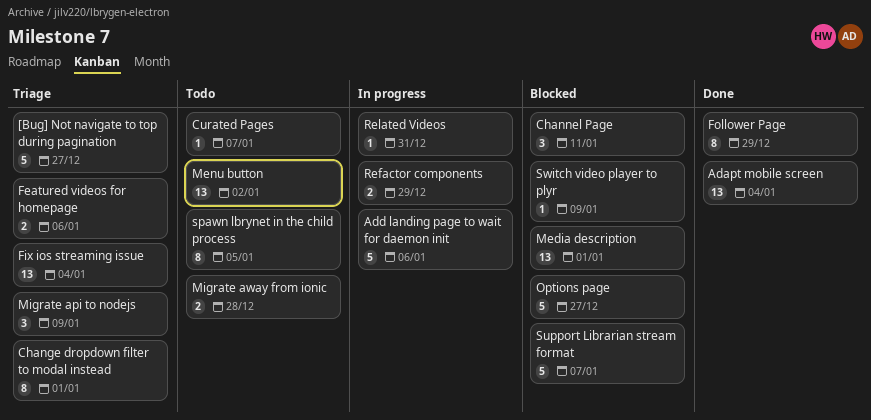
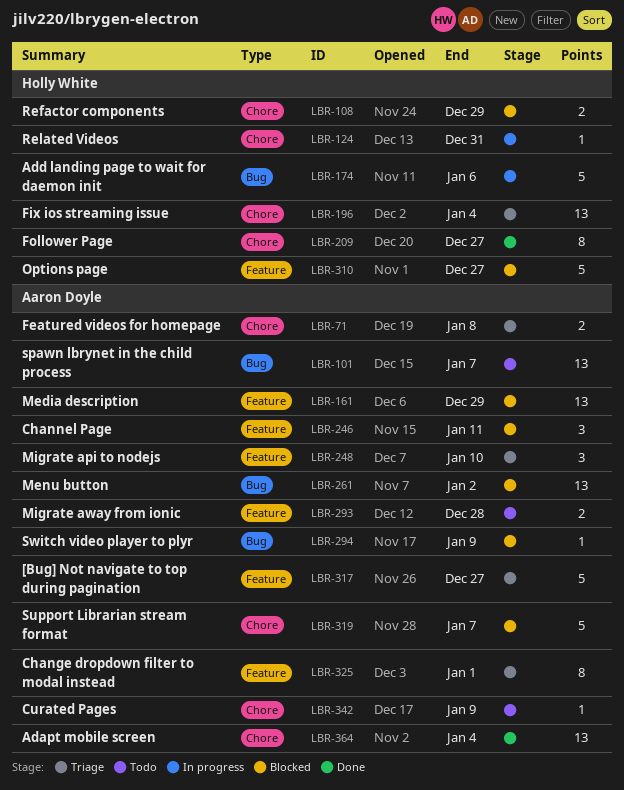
Curated Pages, due: Jan 7 -> Jan 9
Featured videos for homepage, due: Jan 6 -> Jan 8
Follower Page, due: Dec 29 -> Dec 27
Media description, due: Jan 1 -> Dec 29
Menu button, status: Todo -> Blocked
Migrate api to nodejs, due: Jan 9 -> Jan 10
Refactor components, status: In progress -> Blocked
spawn lbrynet in the child process, estimate: 8 -> 13
spawn lbrynet in the child process, due: Jan 5 -> Jan 7

